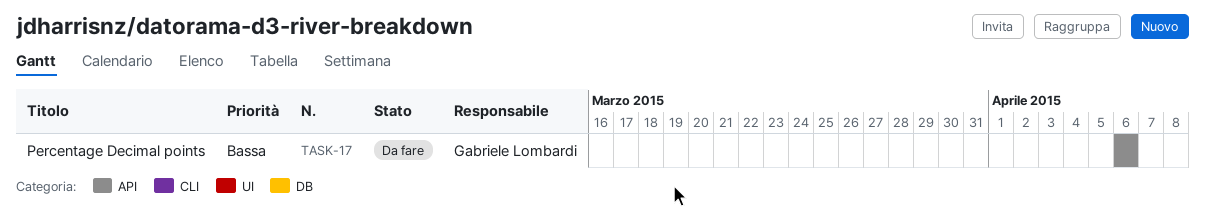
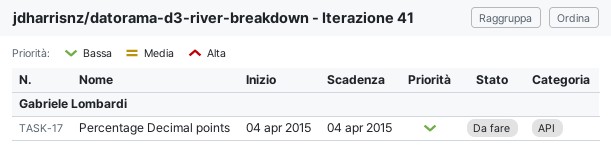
TASK-17, start: Apr 6 -> Apr 4
TASK-17, due: Apr 6 -> Apr 4

